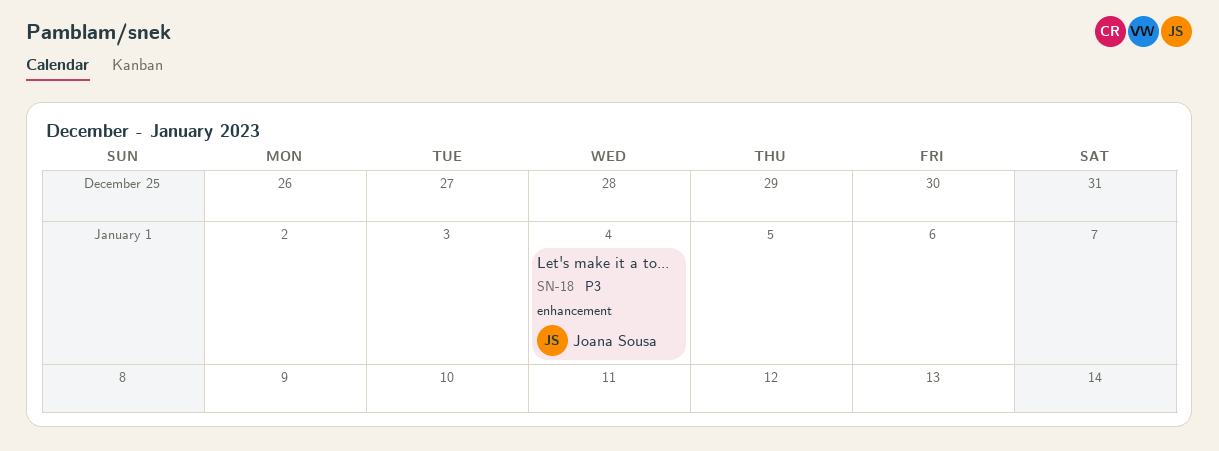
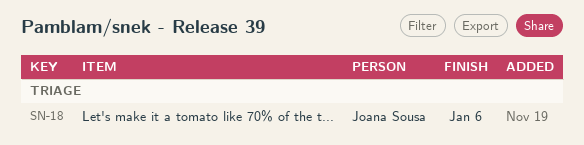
SN-18, due: Jan 4 -> Jan 6

